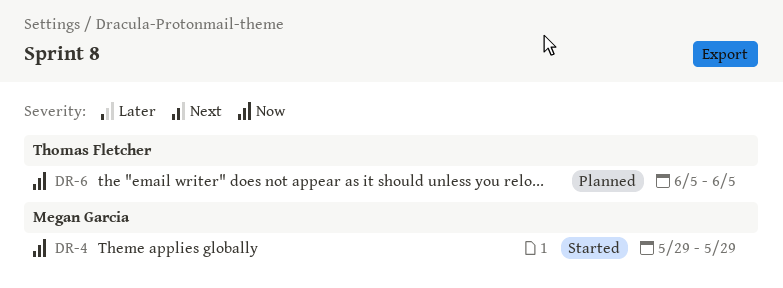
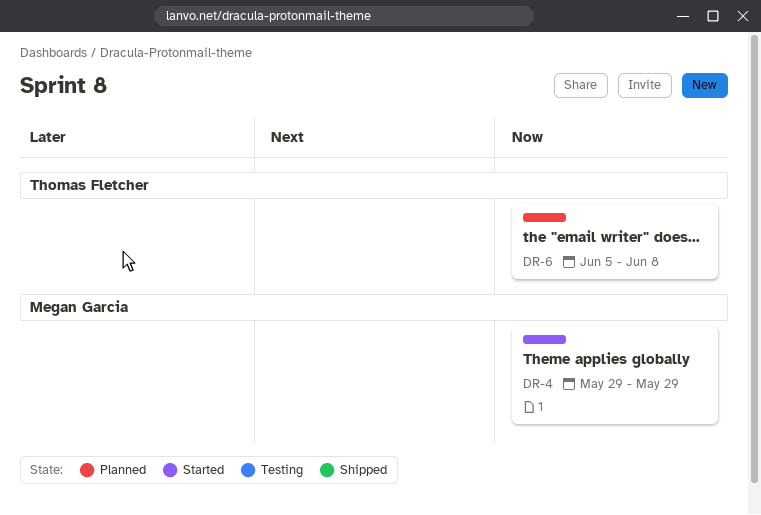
DR-6, due: Jun 5 -> Jun 8

